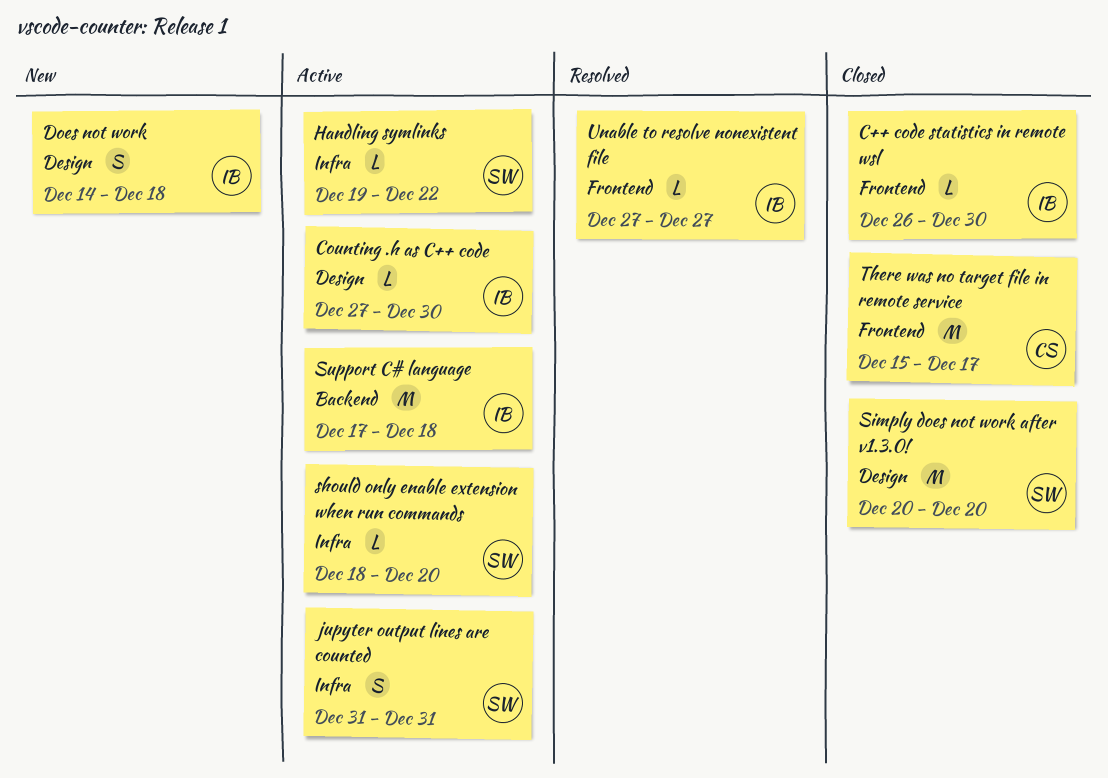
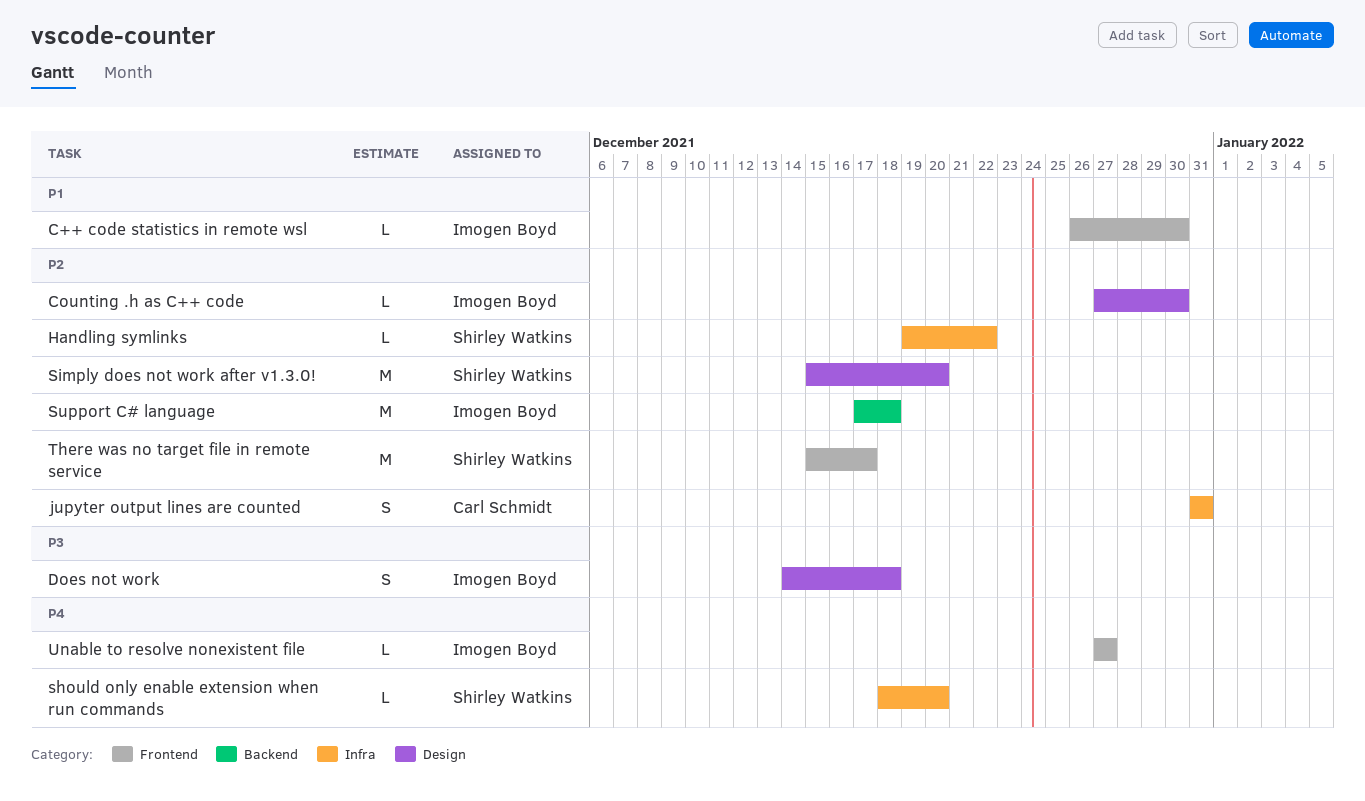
jupyter output lines are counted, owner: Shirley Watkins -> Carl Schmidt
Simply does not work after v1.3.0!, start: Dec 20 -> Dec 15
There was no target file in remote service, owner: Carl Schmidt -> Shirley Watkins

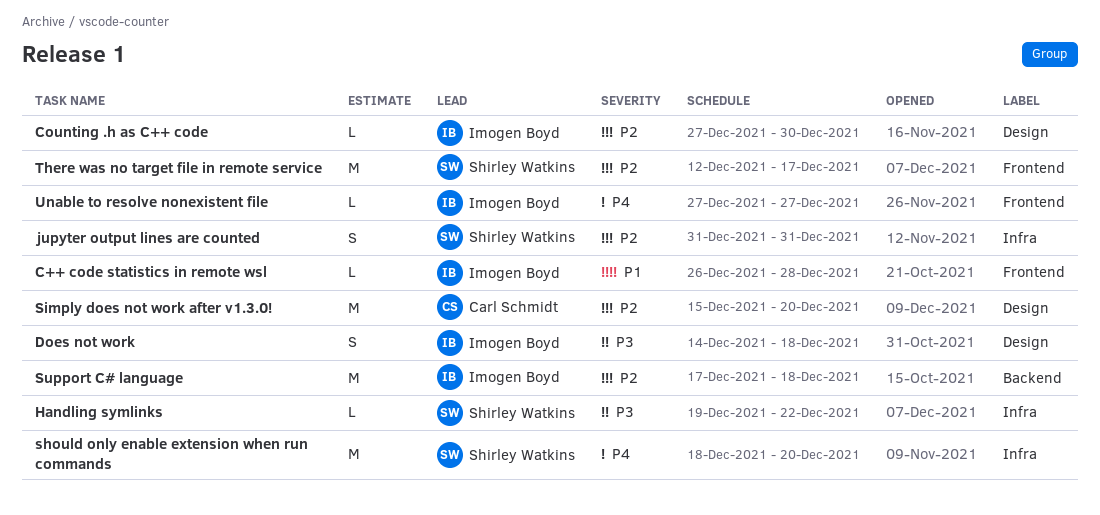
C++ code statistics in remote wsl, due: Dec 30 -> Dec 28
Handling symlinks, priority: P2 -> P3
jupyter output lines are counted, owner: Carl Schmidt -> Shirley Watkins
should only enable extension when run commands, estimate: L -> M
Simply does not work after v1.3.0!, owner: Shirley Watkins -> Carl Schmidt
There was no target file in remote service, start: Dec 15 -> Dec 12

